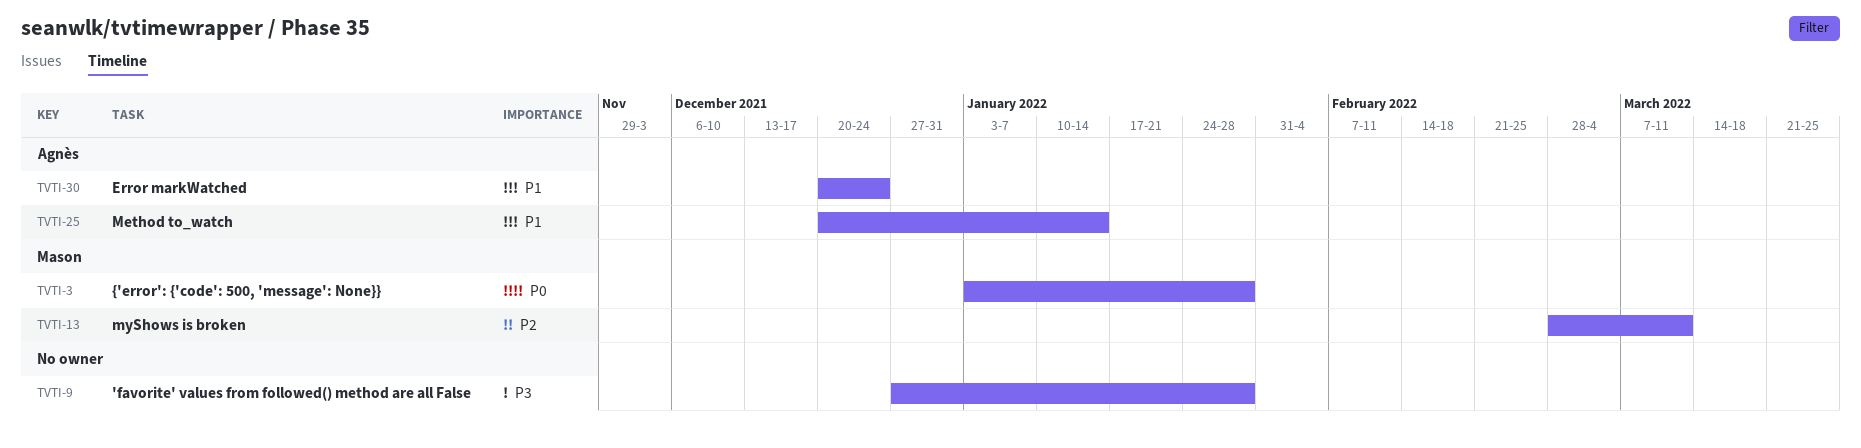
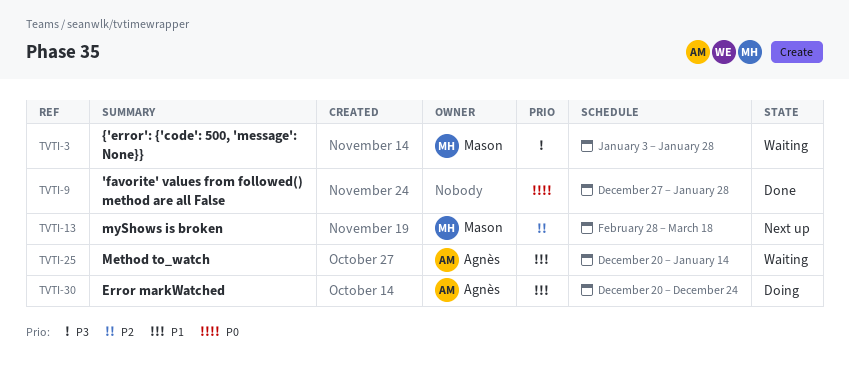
TVTI-3, priority: P0 -> P3
TVTI-9, priority: P3 -> P0
TVTI-13, due: Mar 11 -> Mar 18

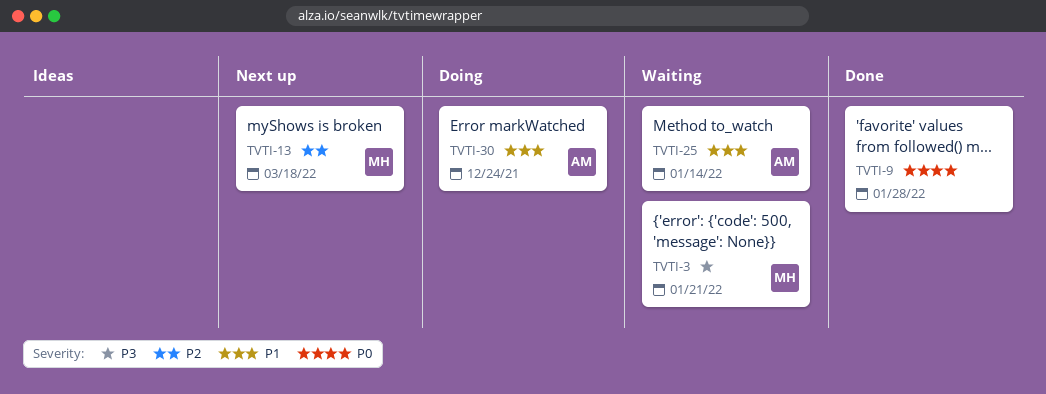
TVTI-3, due: Jan 28 -> Jan 21

